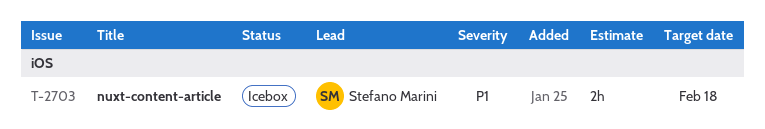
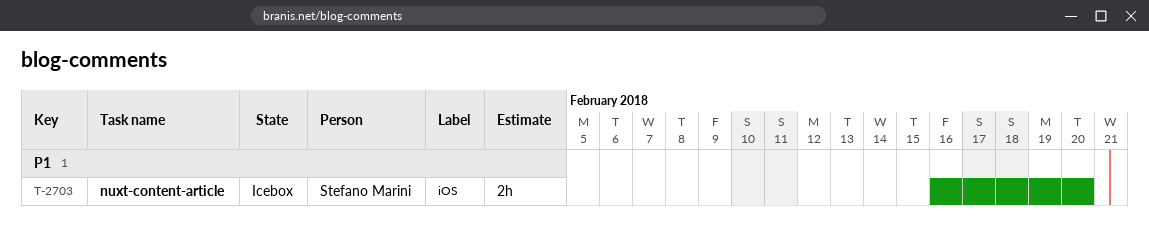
T-2703, due: Feb 18 -> Feb 20

